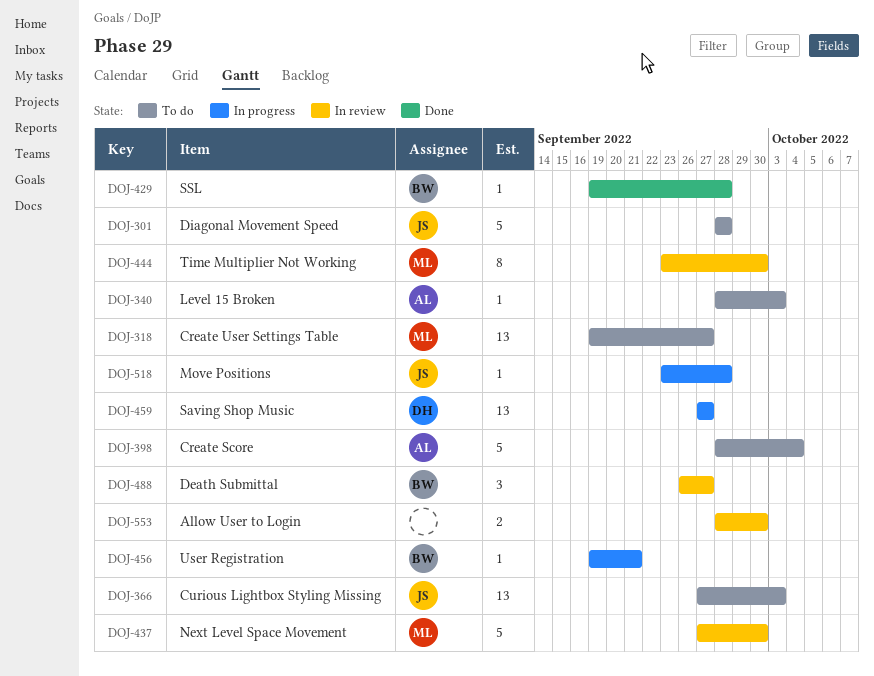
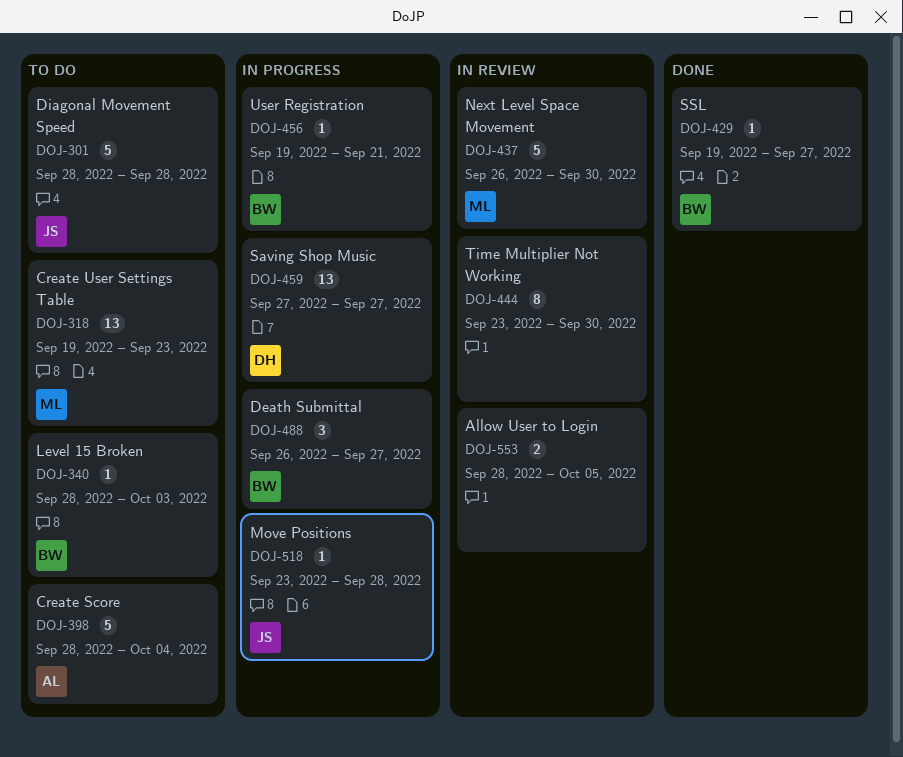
DOJ-318, due: Sep 27 -> Sep 23
DOJ-340, owner: AL -> BW
DOJ-366: present -> none
DOJ-429, due: Sep 28 -> Sep 27
DOJ-437, start: Sep 27 -> Sep 26
DOJ-444, owner: ML -> none
DOJ-488, status: In review -> In progress
DOJ-553, due: Sep 30 -> Oct 5

